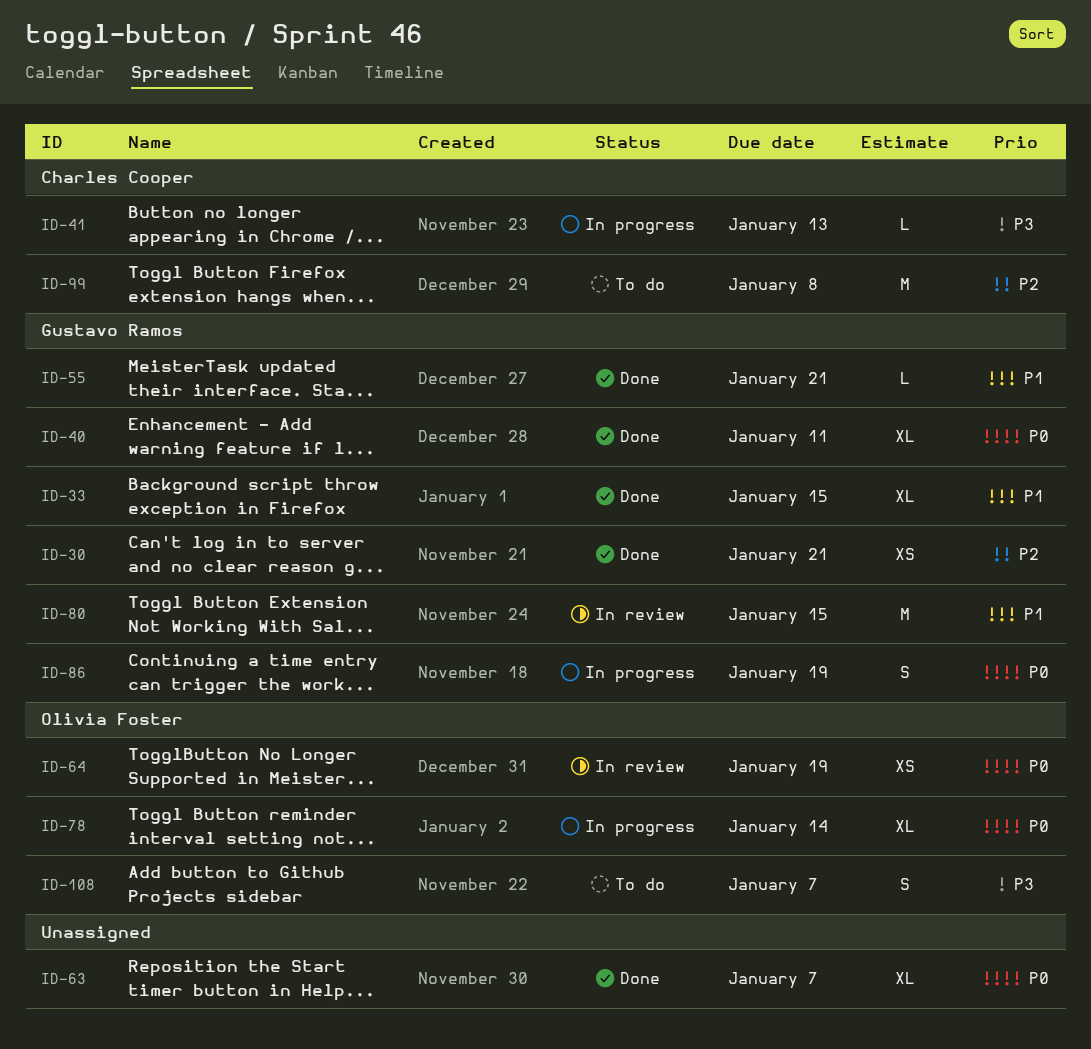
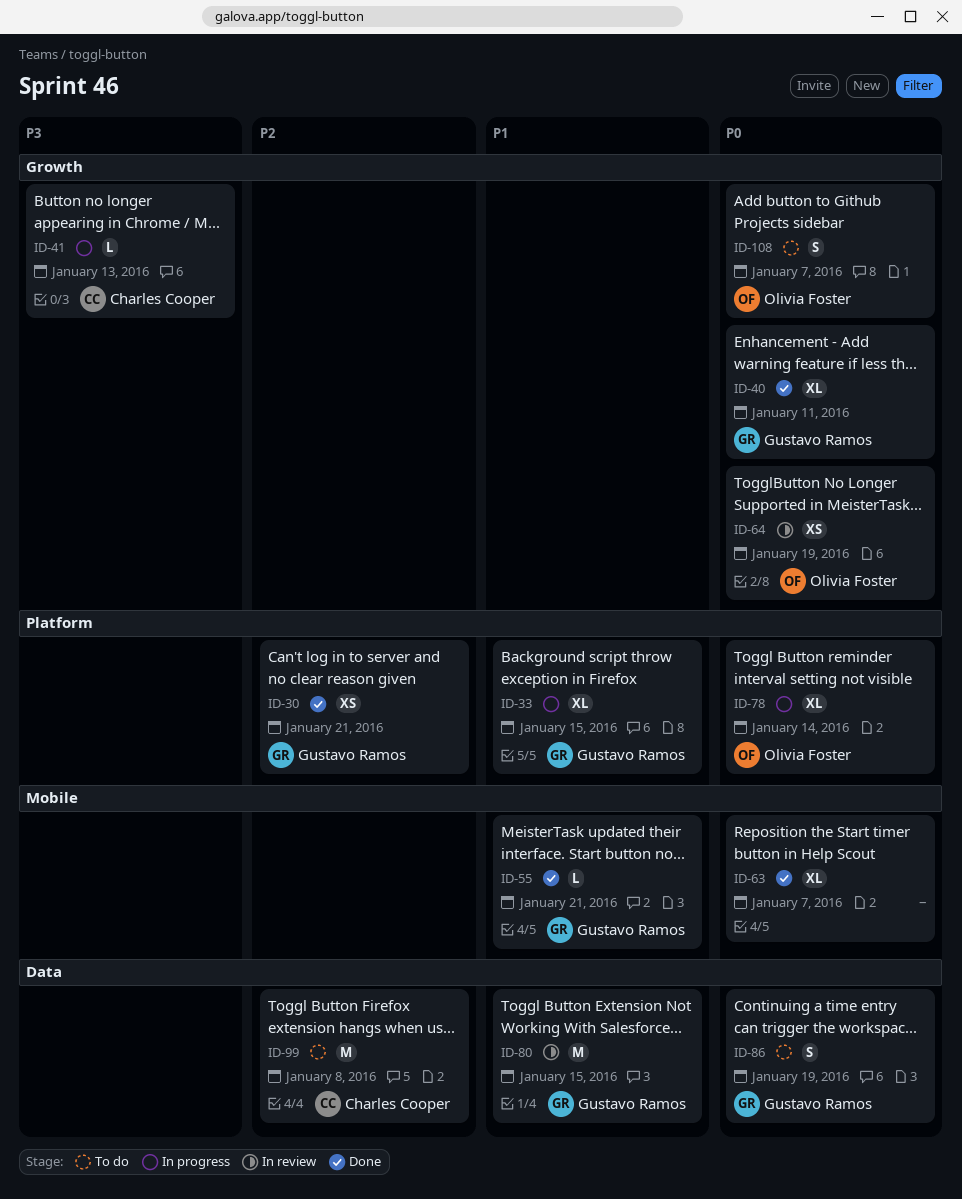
ID-33, status: Done -> In progress
ID-86, status: In progress -> To do
ID-108, priority: P3 -> P0

